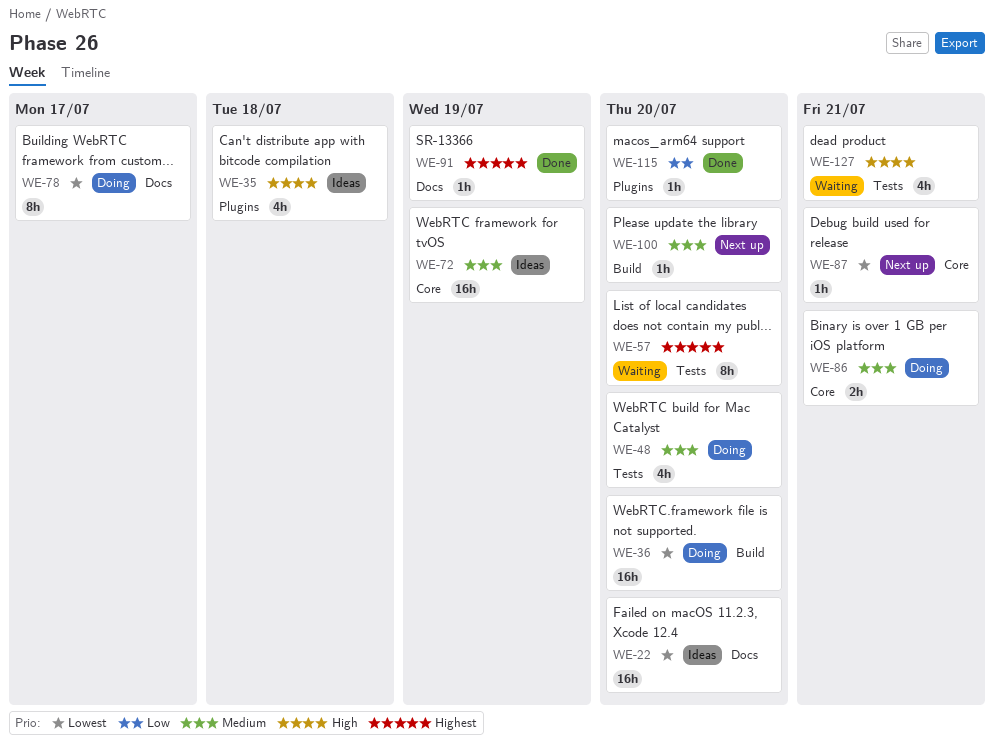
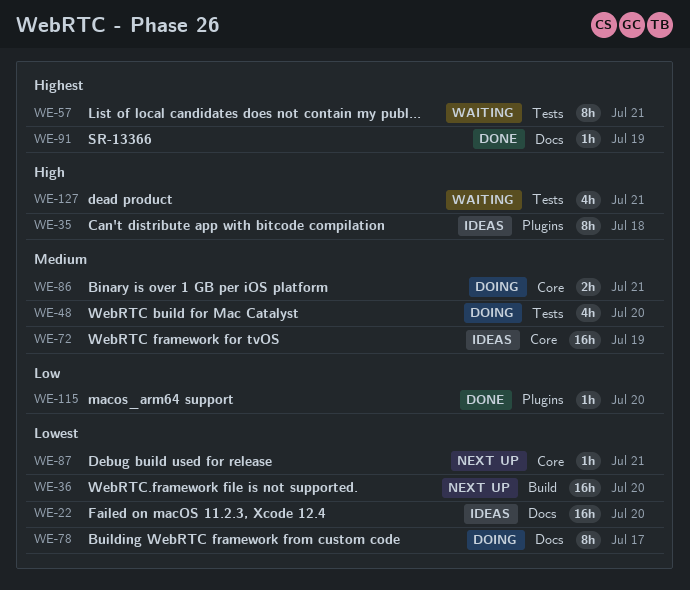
WE-35, estimate: 4h -> 8h
WE-36, status: Doing -> Next up
WE-57, due: Jul 20 -> Jul 21
WE-100: present -> none

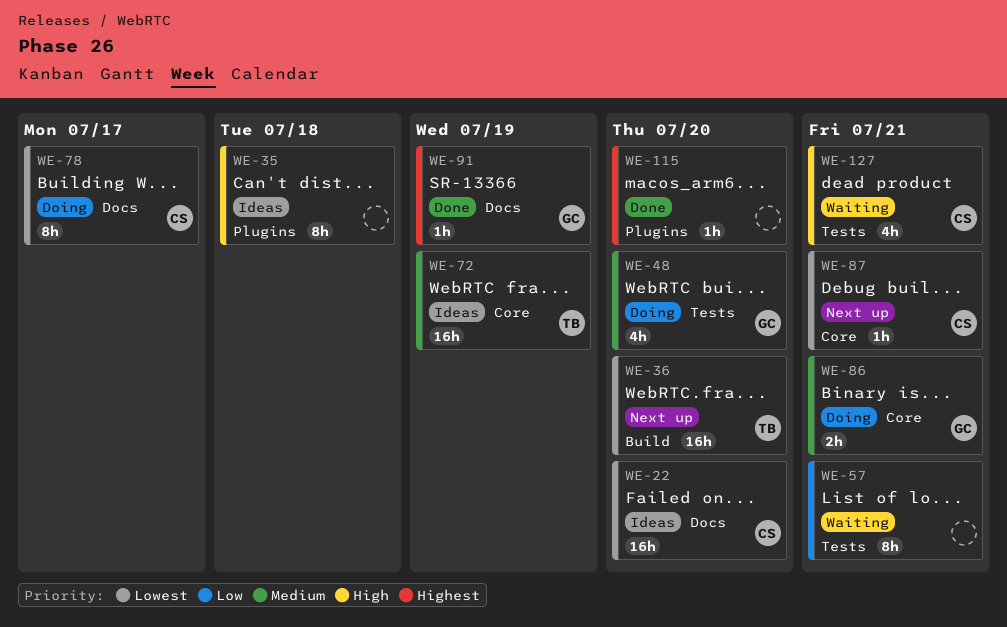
WE-57, priority: Highest -> Low
WE-115, priority: Low -> Highest

